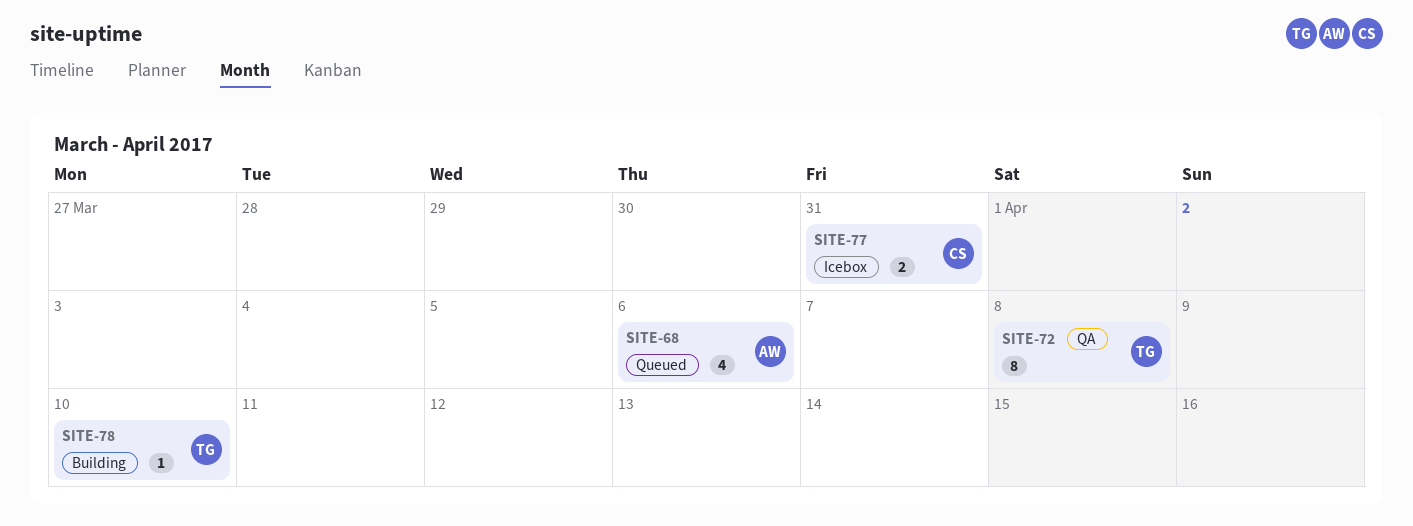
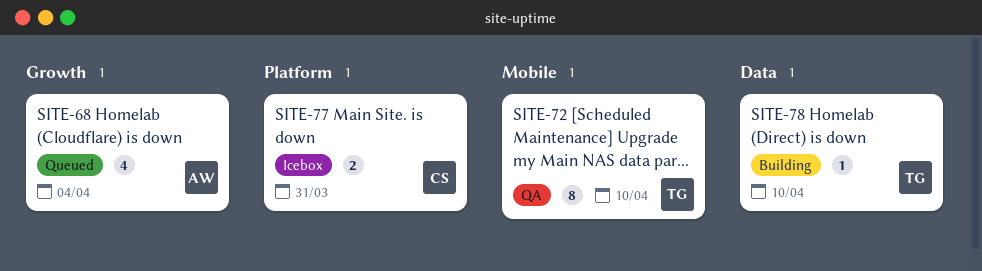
SITE-68, due: Apr 6 -> Apr 4
SITE-72, due: Apr 8 -> Apr 10

